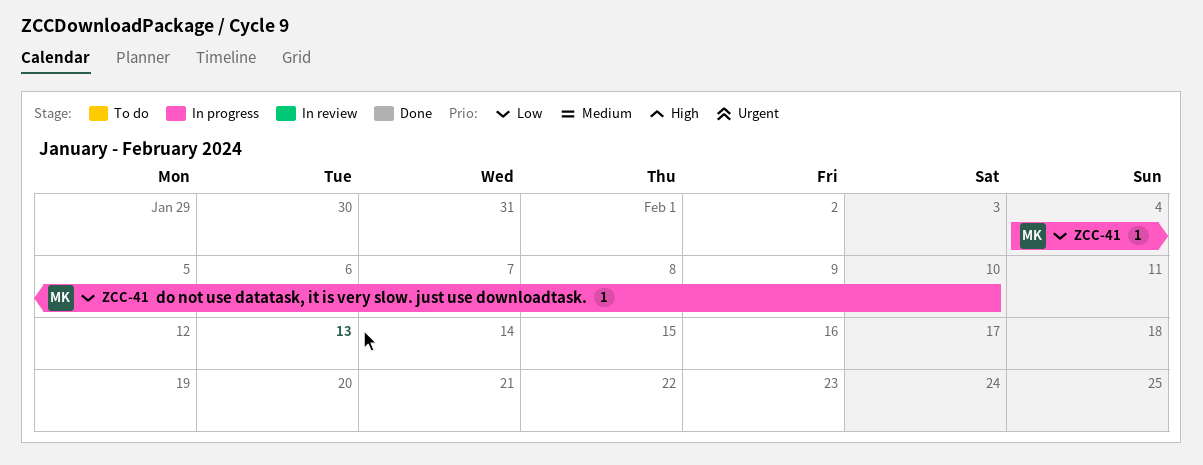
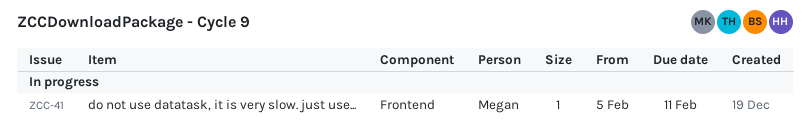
ZCC-41, start: Feb 4 -> Feb 5
ZCC-41, due: Feb 10 -> Feb 11

